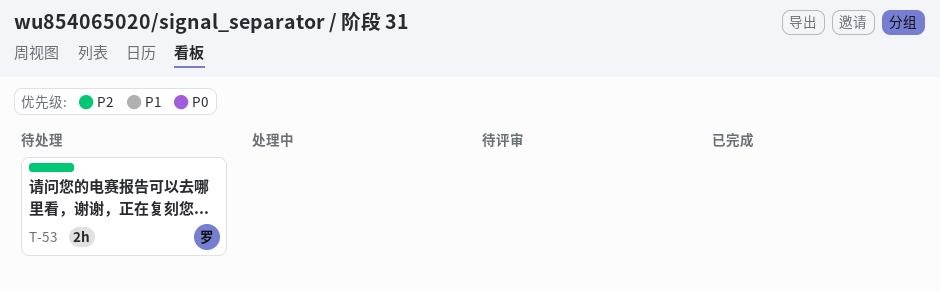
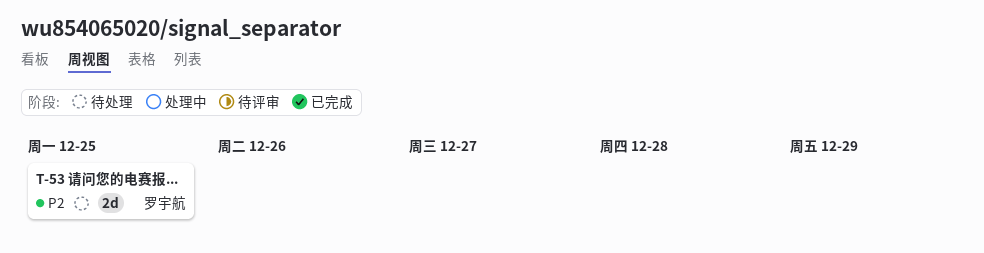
T-53, estimate: 2h -> 2d

